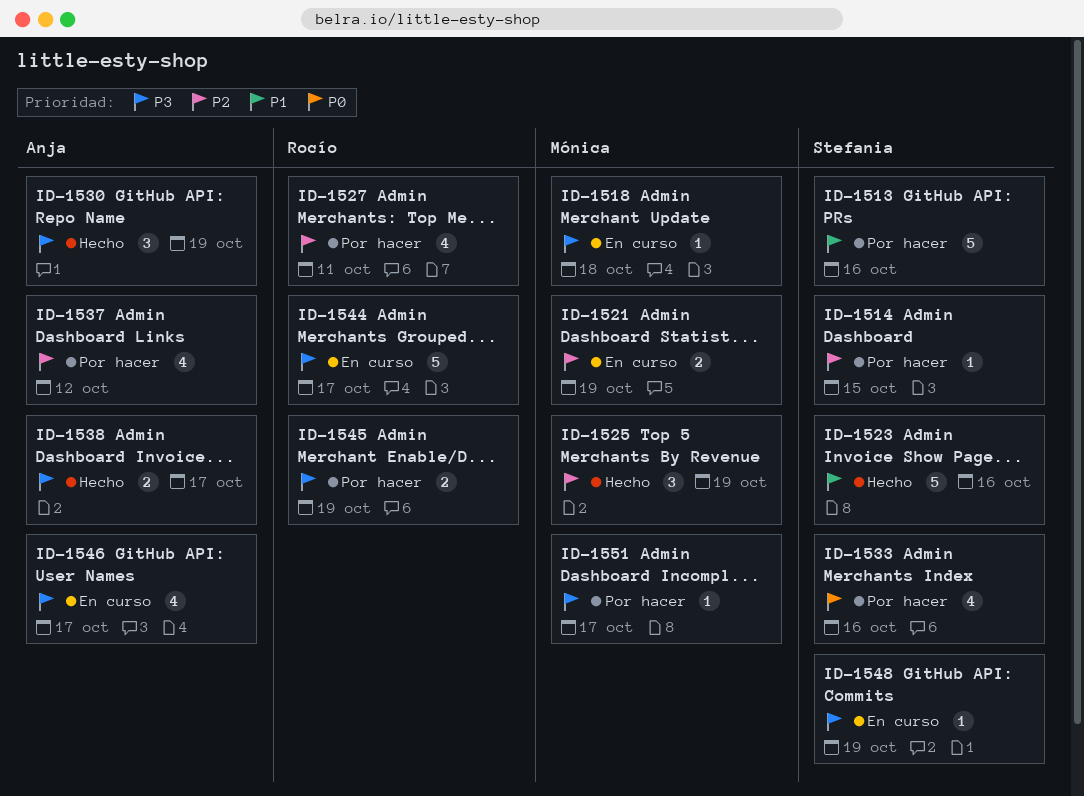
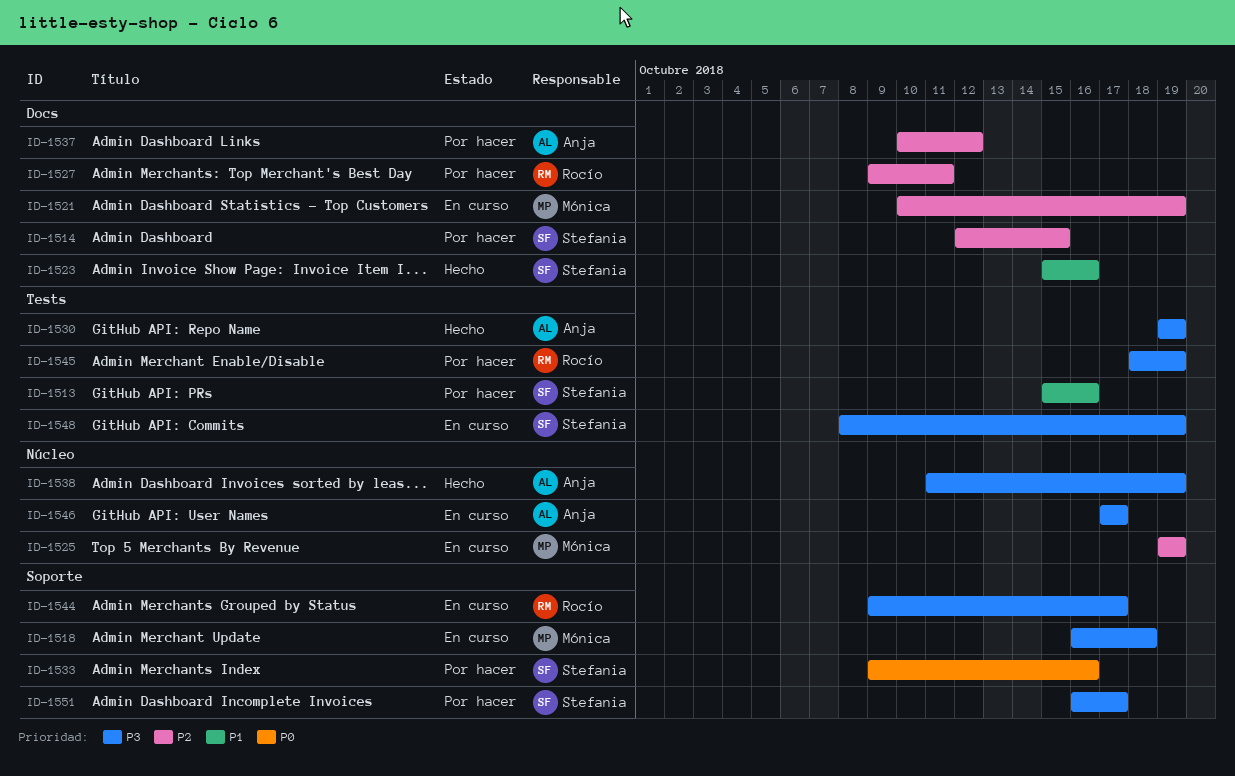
ID-1525, status: Hecho -> En curso
ID-1538, due: Oct 17 -> Oct 19
ID-1551, owner: Mónica -> Stefania

